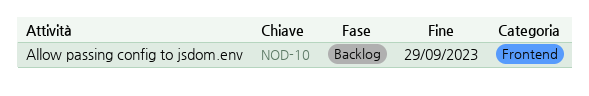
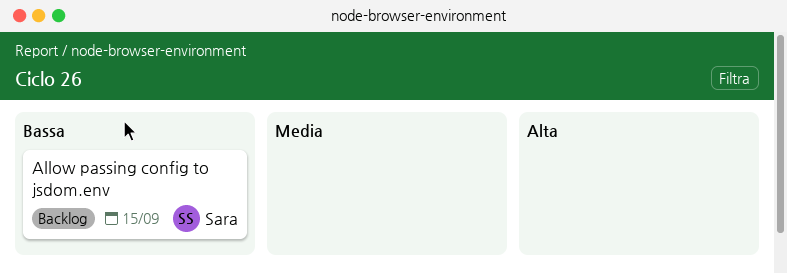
Allow passing config to jsdom.env, due: Sep 29 -> Sep 15

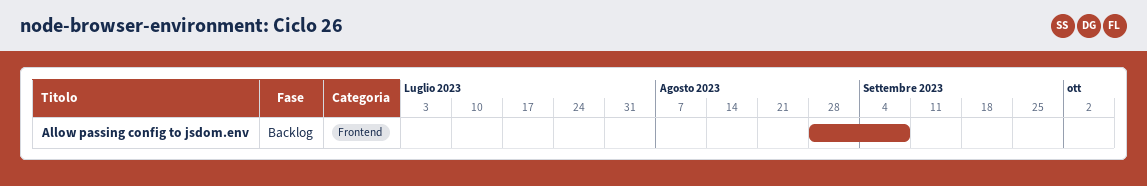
Allow passing config to jsdom.env, due: Sep 15 -> Sep 8

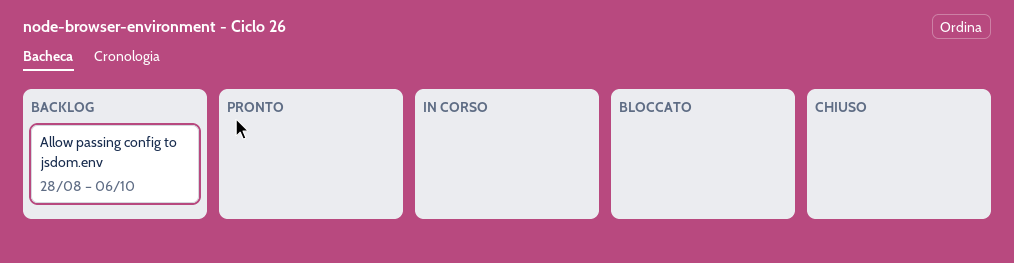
Allow passing config to jsdom.env, due: Sep 8 -> Oct 6

